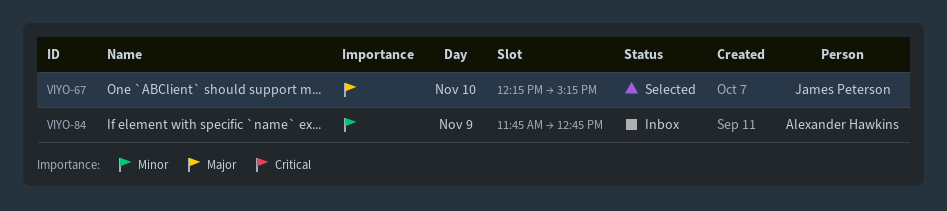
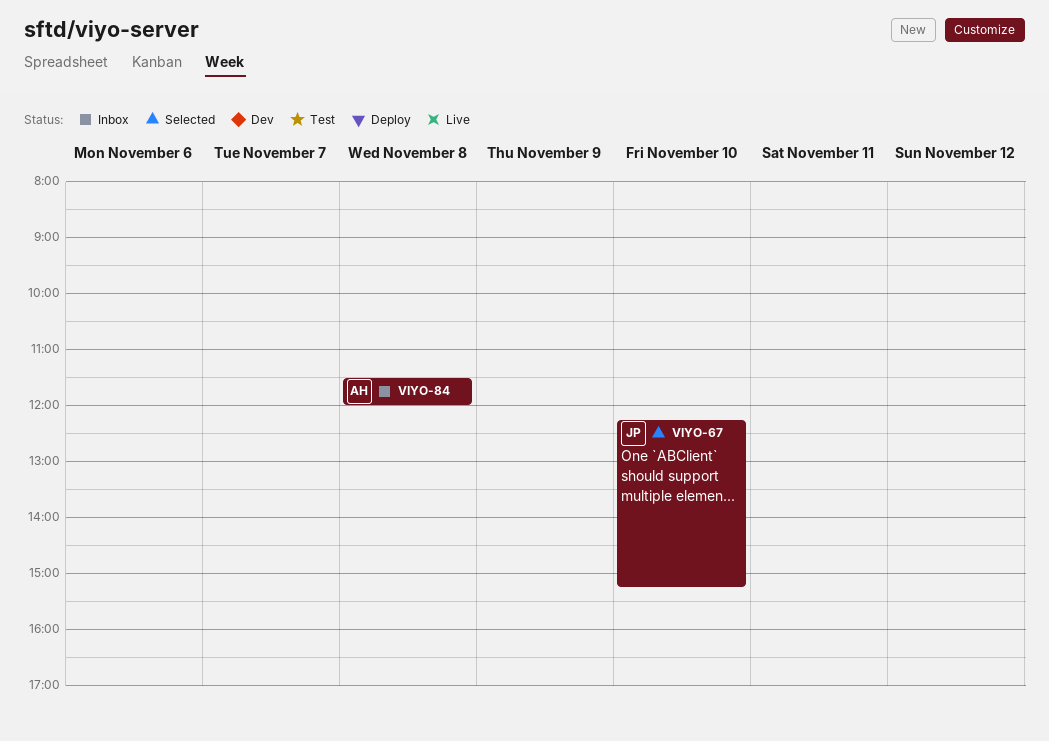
VIYO-84, day: Nov 9 -> Nov 8
VIYO-84, begins: 11:45 -> 11:30
VIYO-84, ends: 12:45 -> 12:00

